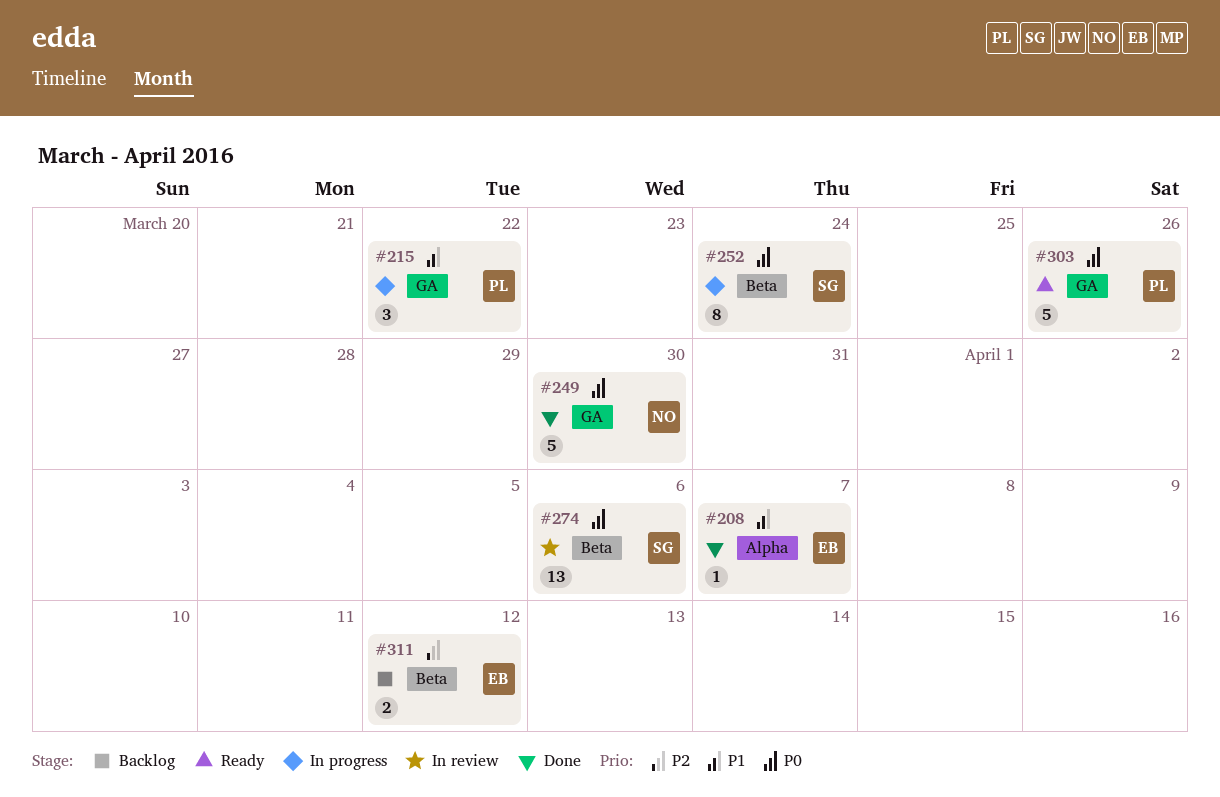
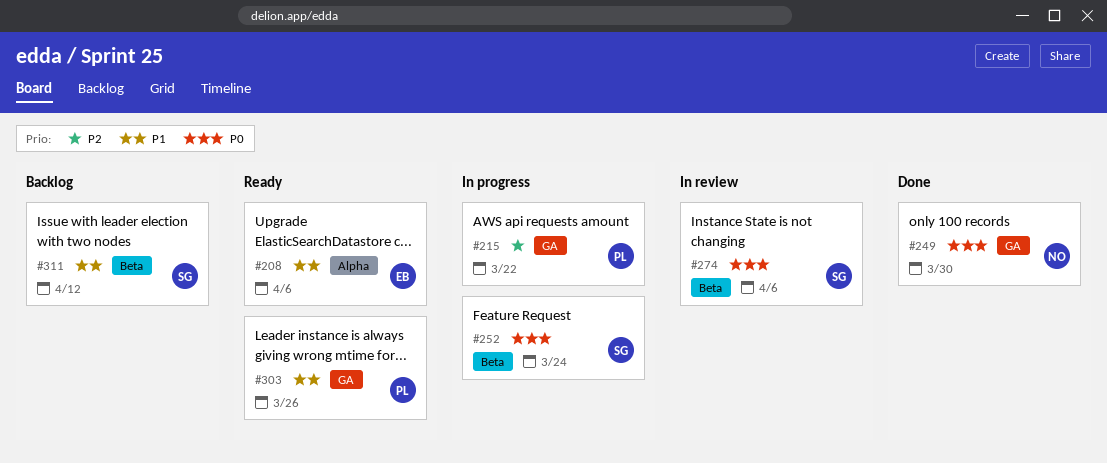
#208, status: Done -> Ready
#208, due: Apr 7 -> Apr 6
#215, priority: P1 -> P2
#303, priority: P0 -> P1
#311, owner: EB -> SG
#311, priority: P2 -> P1

